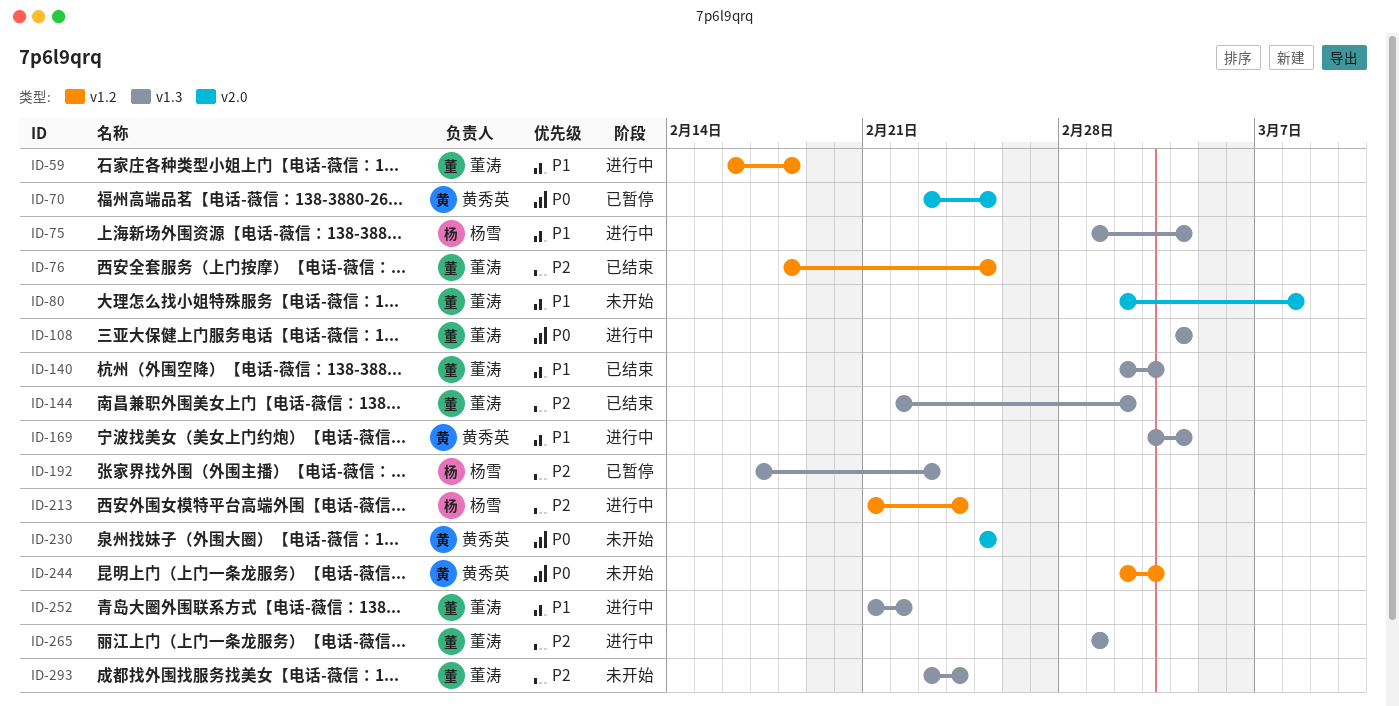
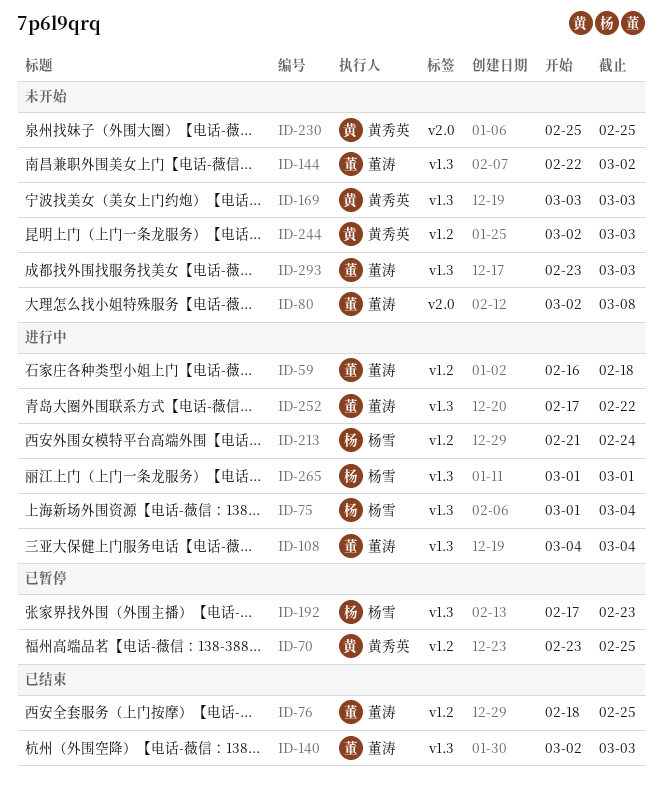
ID-70, label: v2.0 -> v1.2
ID-144, status: 已结束 -> 未开始
ID-169, status: 进行中 -> 未开始
ID-169, due: Mar 4 -> Mar 3
ID-252, start: Feb 21 -> Feb 17
ID-265, owner: 董涛 -> 杨雪
ID-293, due: Feb 24 -> Mar 3

